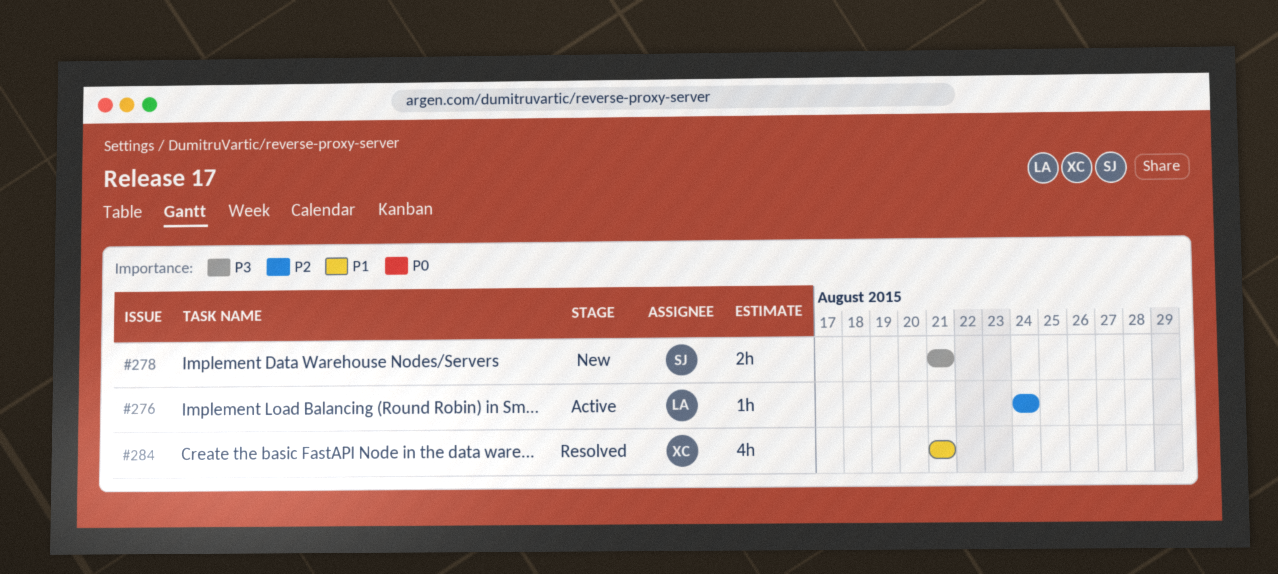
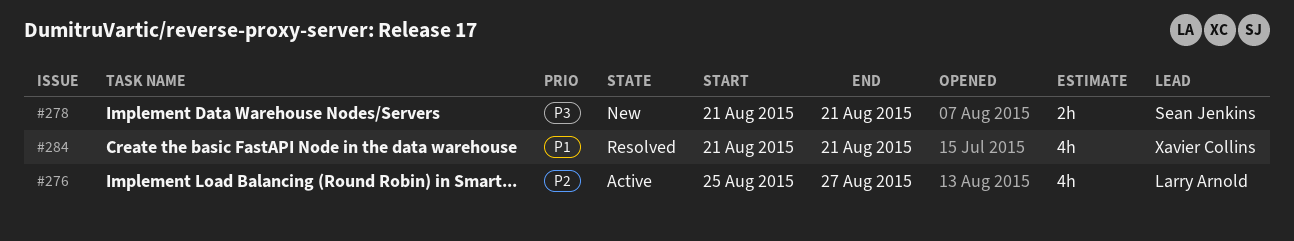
#276, estimate: 1h -> 4h
#276, start: Aug 24 -> Aug 25
#276, due: Aug 24 -> Aug 27

